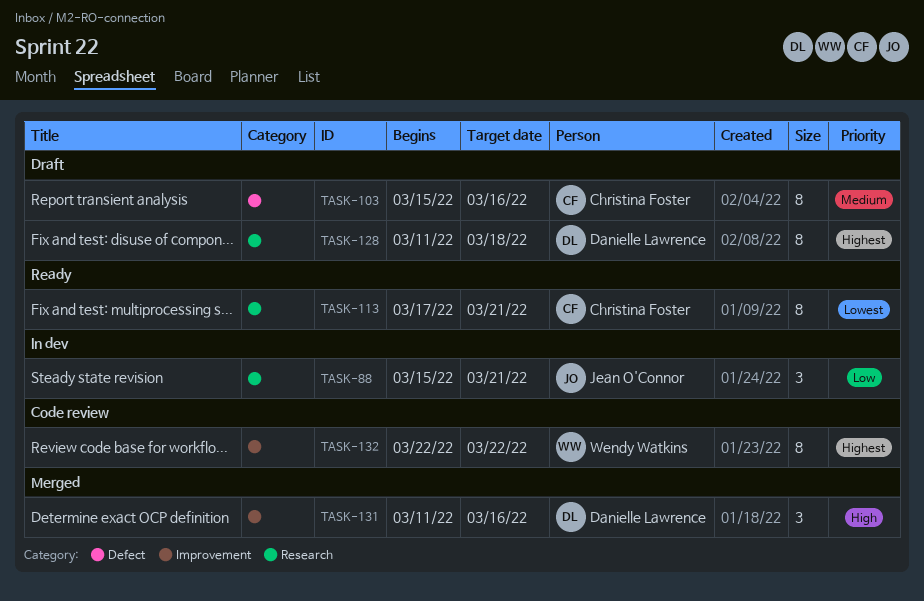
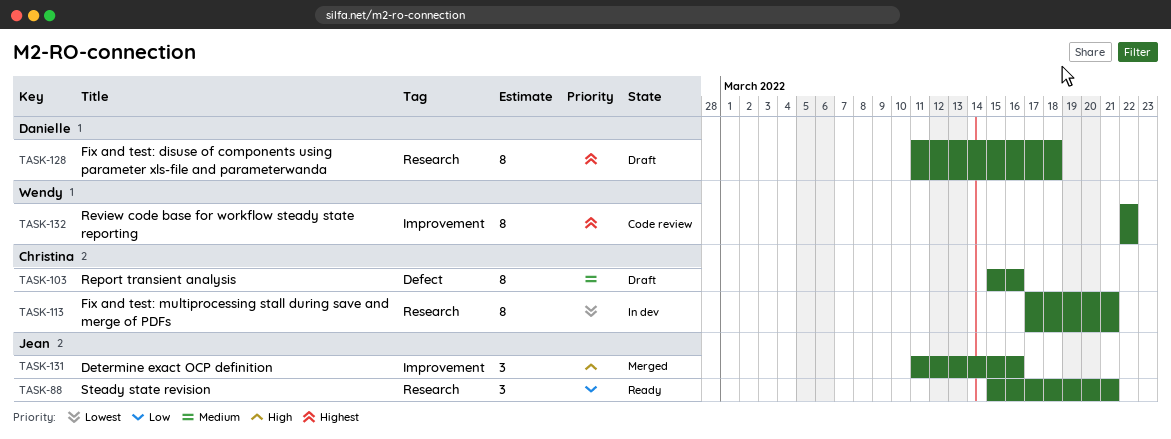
TASK-88, status: In dev -> Ready
TASK-113, status: Ready -> In dev
TASK-131, owner: Danielle Lawrence -> Jean O'Connor

